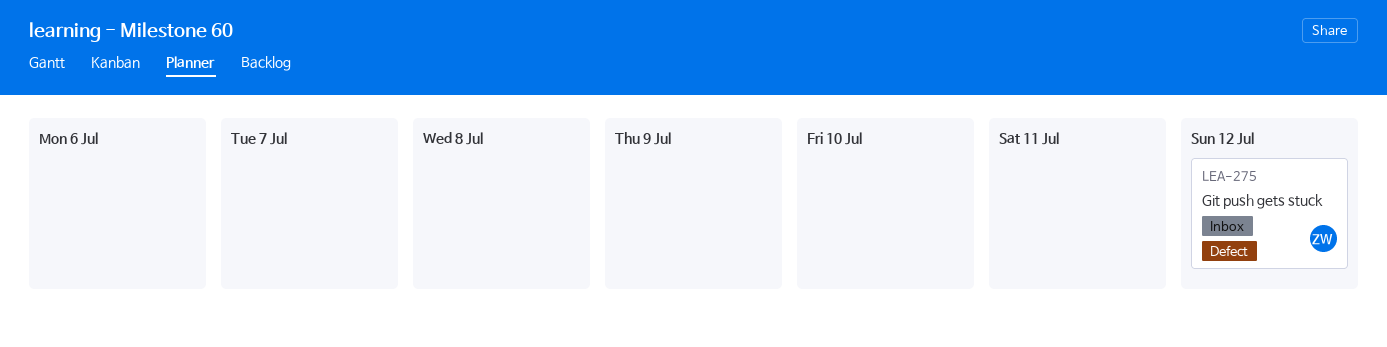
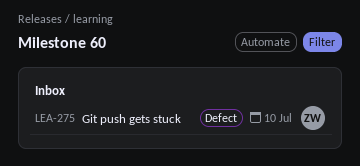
LEA-275, due: Jul 12 -> Jul 10

